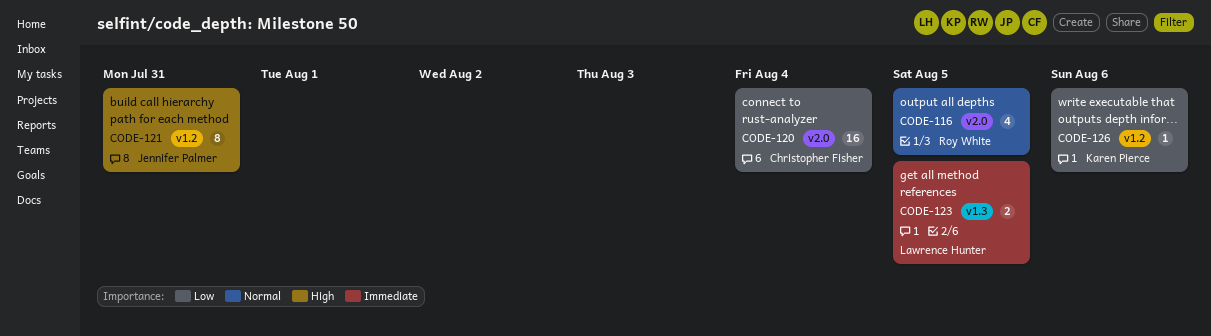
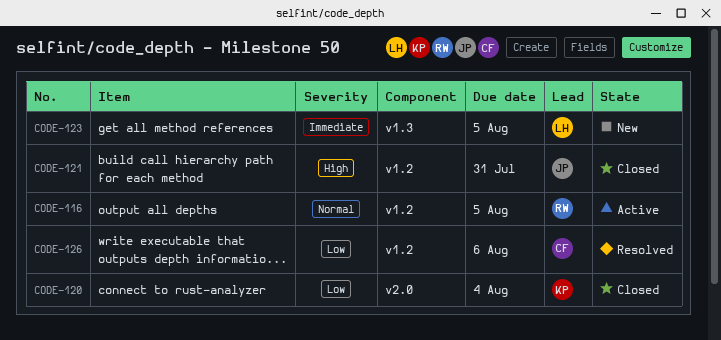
CODE-116, label: v2.0 -> v1.2
CODE-120, owner: Christopher Fisher -> Karen Pierce
CODE-126, owner: Karen Pierce -> Christopher Fisher

